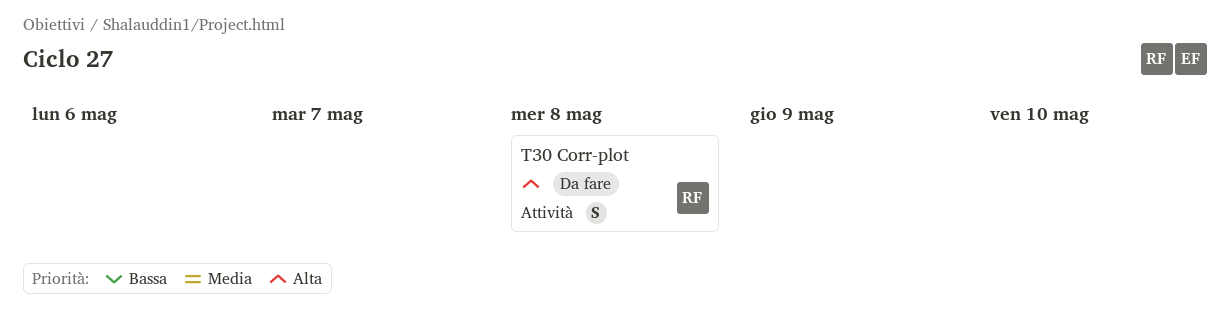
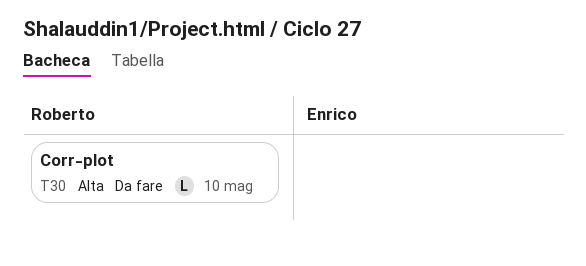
T30, estimate: S -> L
T30, due: May 8 -> May 10

